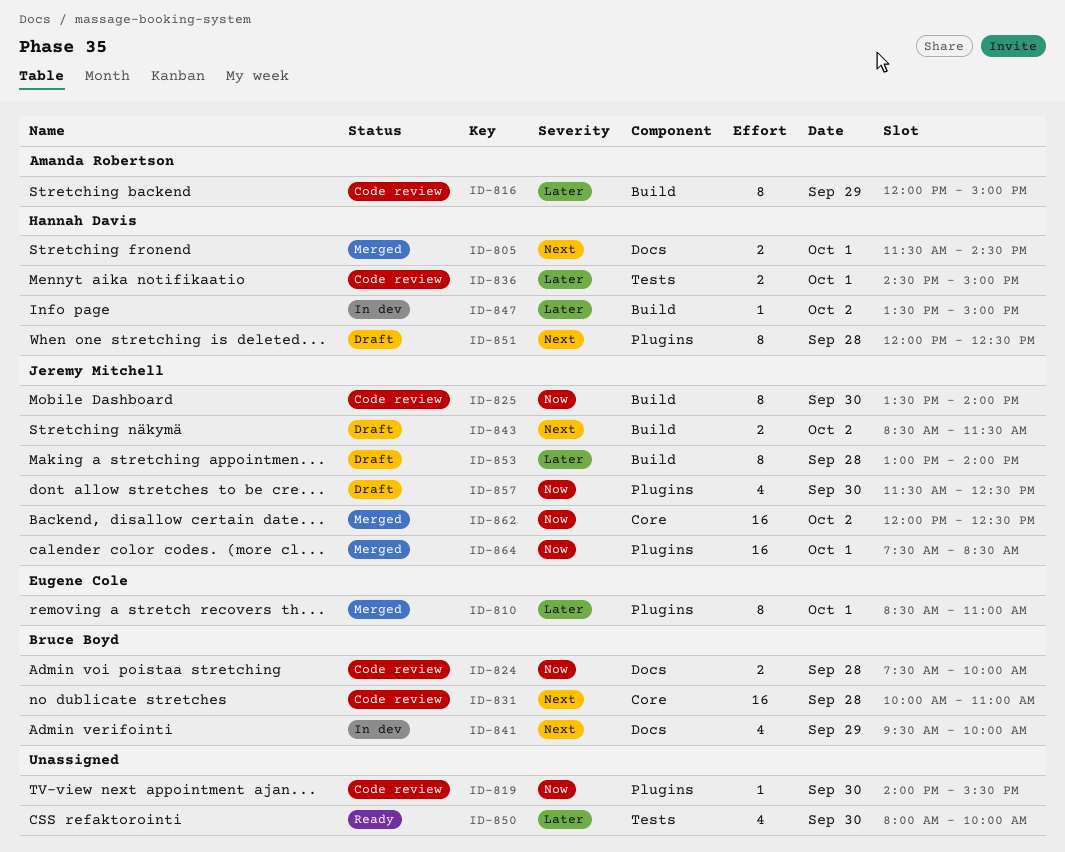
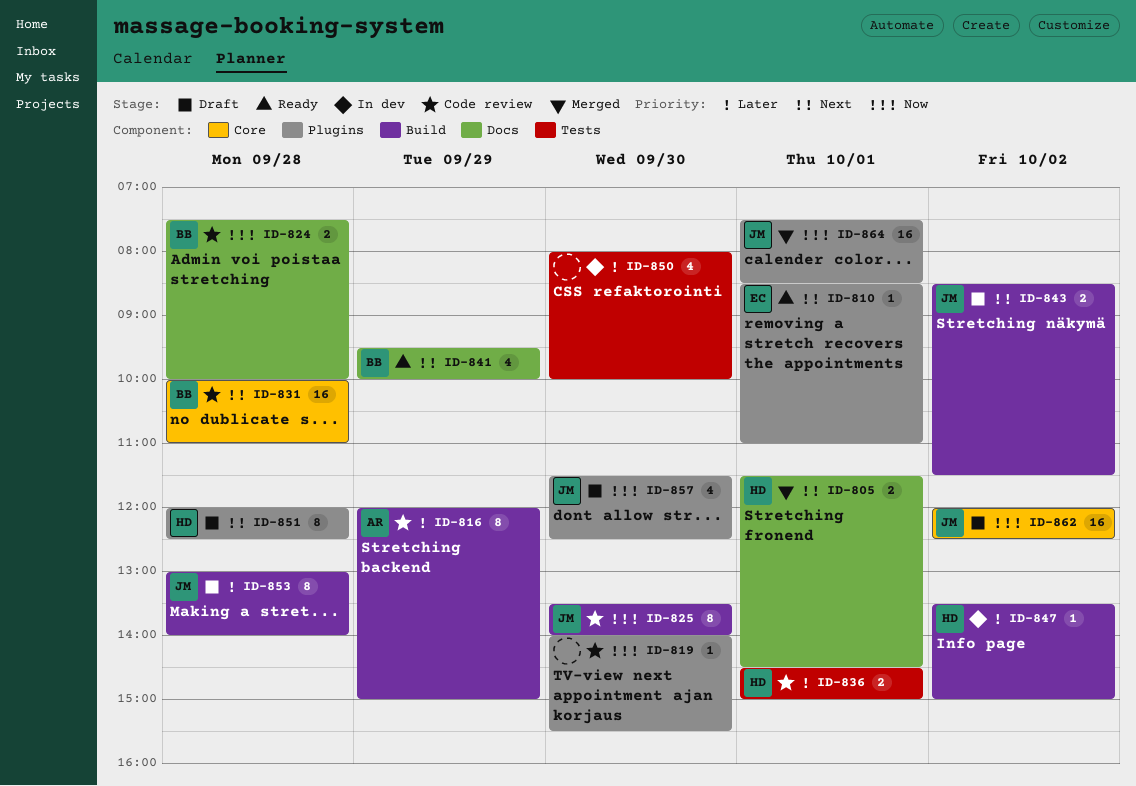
ID-810, status: Merged -> Ready
ID-810, priority: Later -> Next
ID-810, estimate: 8 -> 1
ID-841, status: In dev -> Ready
ID-850, status: Ready -> In dev
ID-862, status: Merged -> Draft

